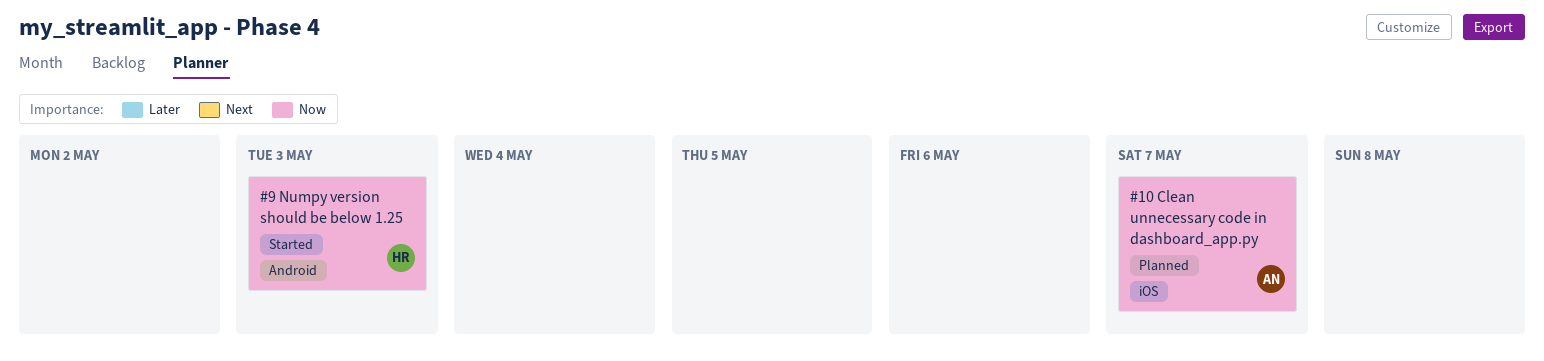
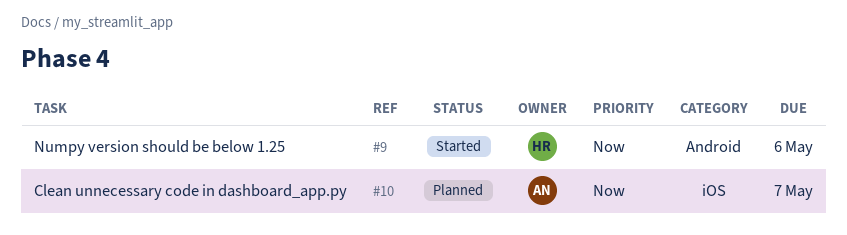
#9, due: May 3 -> May 6

